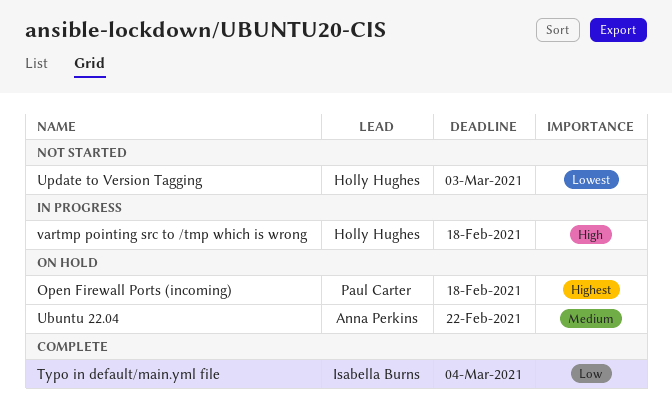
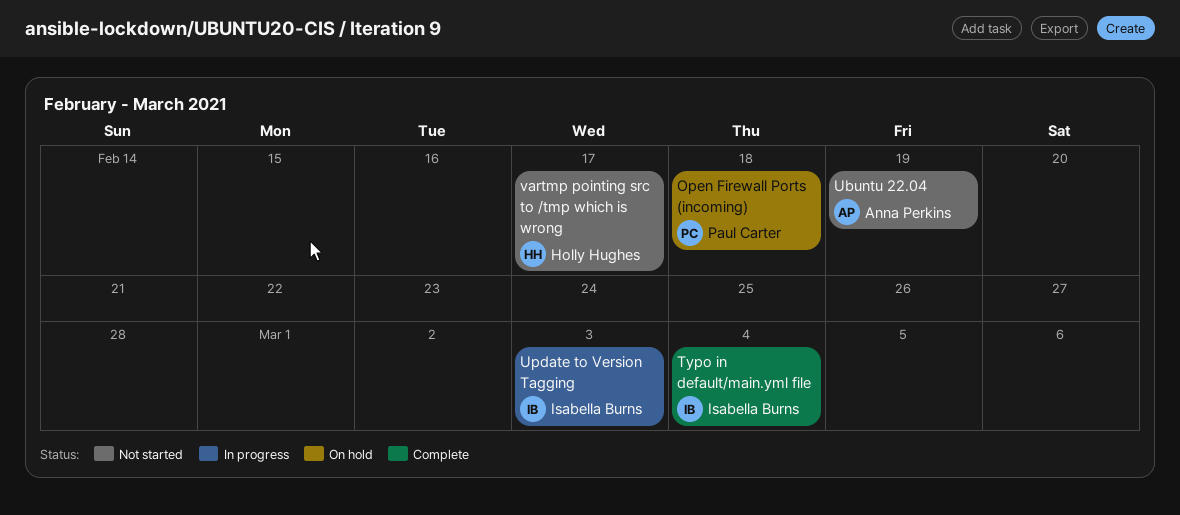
Ubuntu 22.04, status: On hold -> Not started
Ubuntu 22.04, due: Feb 22 -> Feb 19
Update to Version Tagging, status: Not started -> In progress
Update to Version Tagging, owner: Holly Hughes -> Isabella Burns
vartmp pointing src to /tmp which is wrong, status: In progress -> Not started
vartmp pointing src to /tmp which is wrong, due: Feb 18 -> Feb 17

